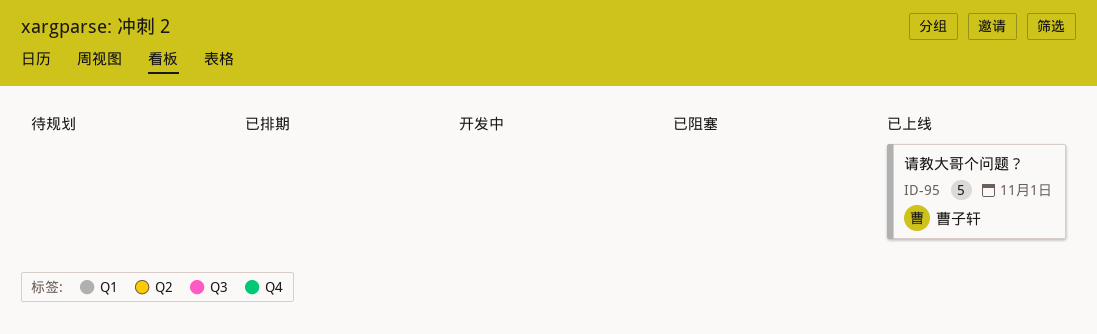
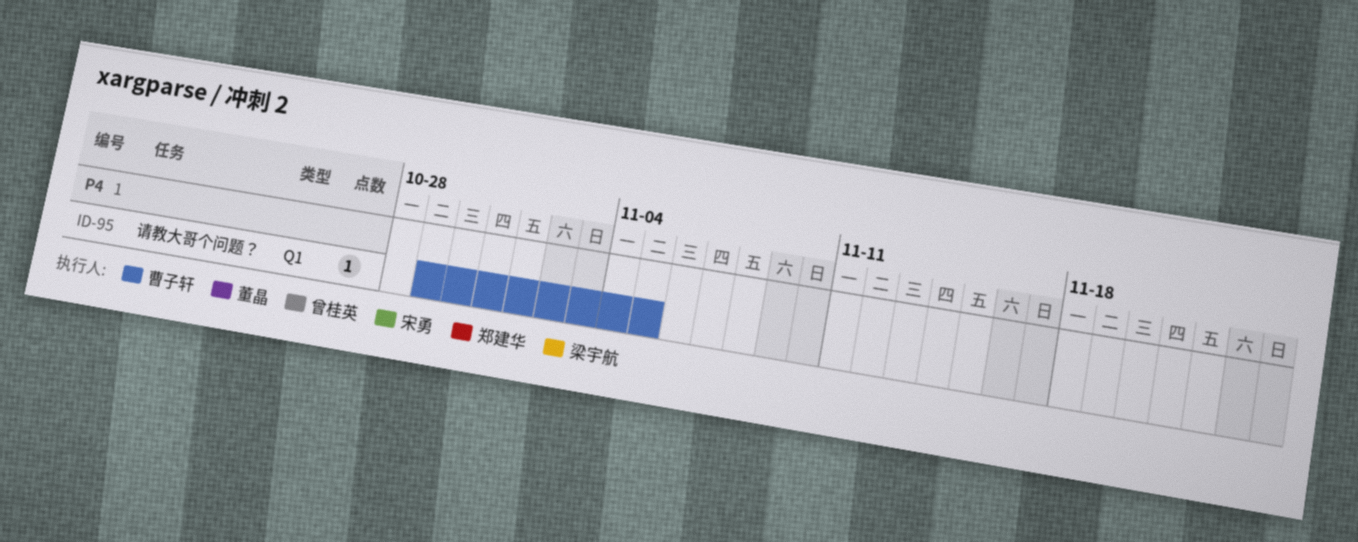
ID-95, estimate: 5 -> 1
ID-95, due: Nov 1 -> Nov 5

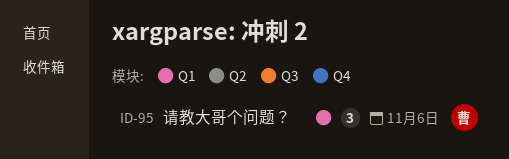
ID-95, estimate: 1 -> 3
ID-95, due: Nov 5 -> Nov 6

